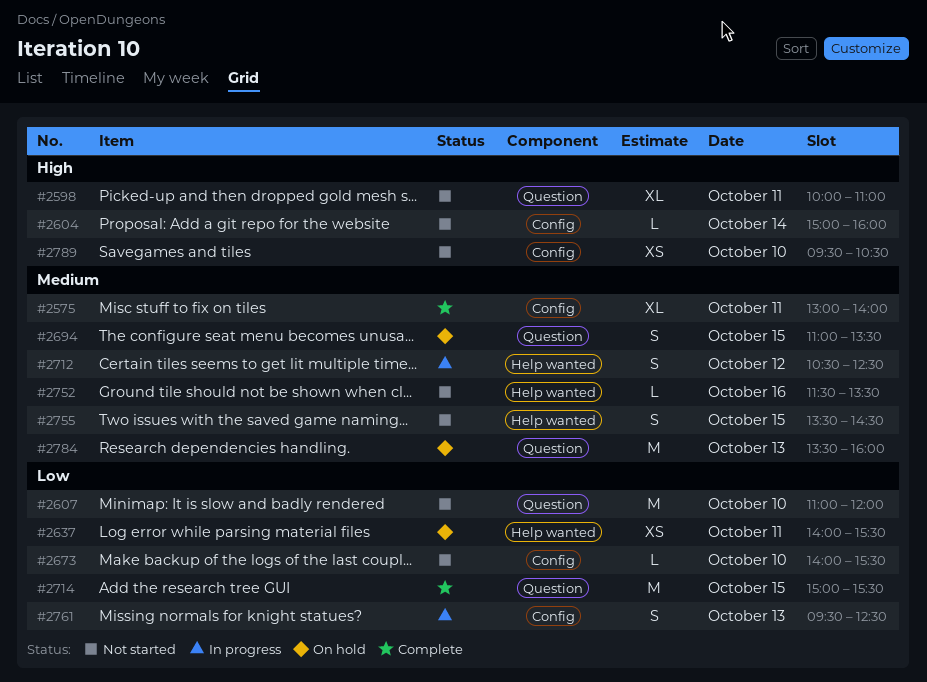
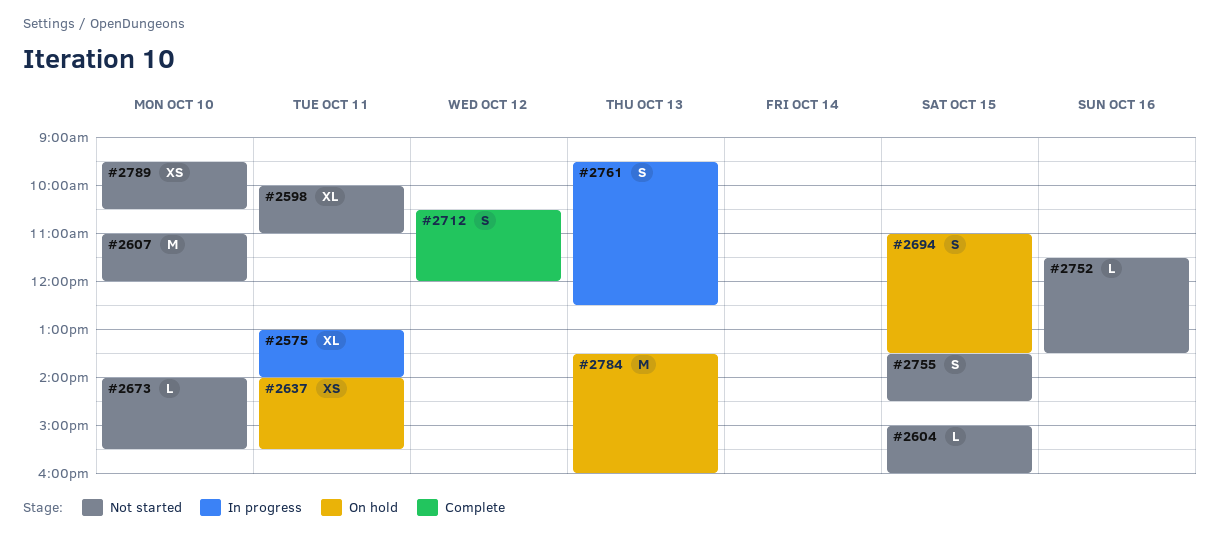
#2575, status: Complete -> In progress
#2604, day: Oct 14 -> Oct 15
#2712, status: In progress -> Complete
#2712, ends: 12:30 -> 12:00
#2714: present -> none

